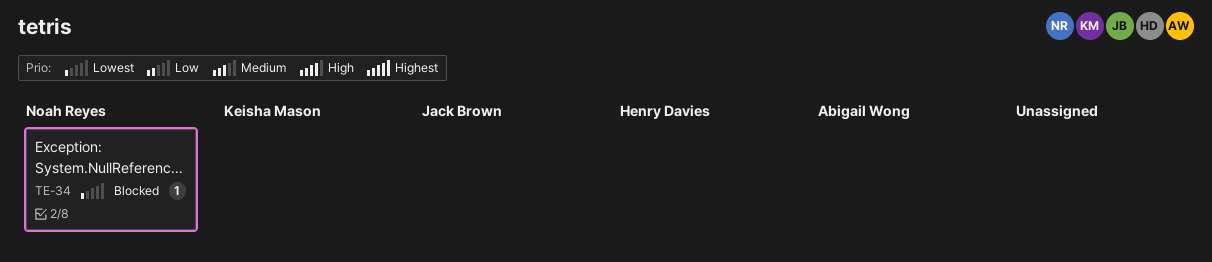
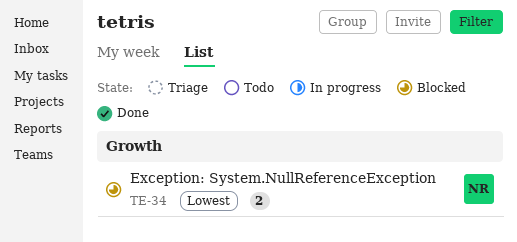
TE-34, estimate: 1 -> 2

